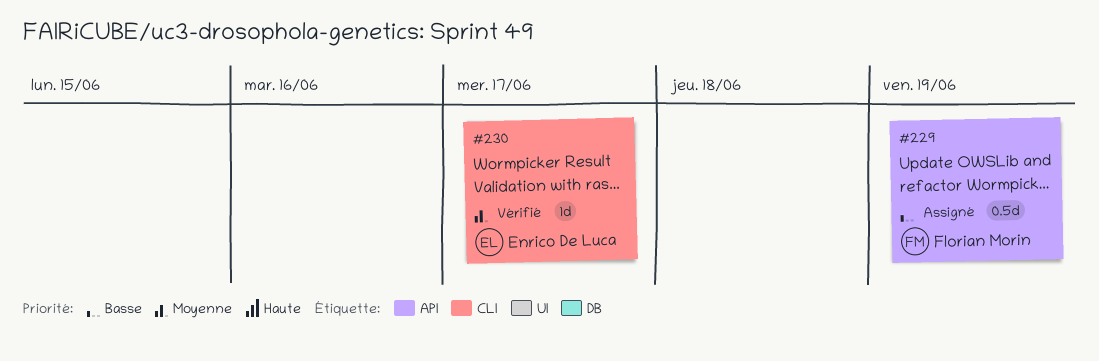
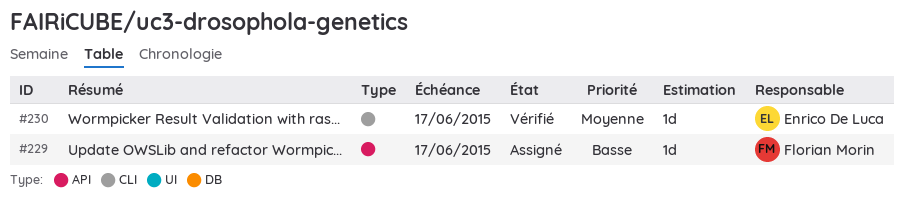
#229, estimate: 0.5d -> 1d
#229, due: Jun 19 -> Jun 17

